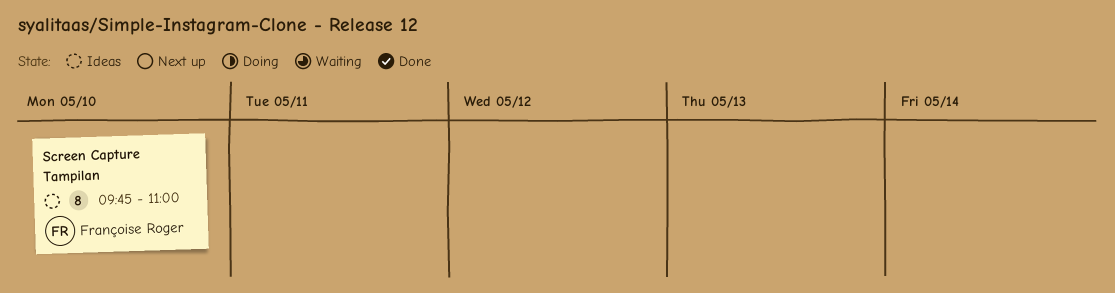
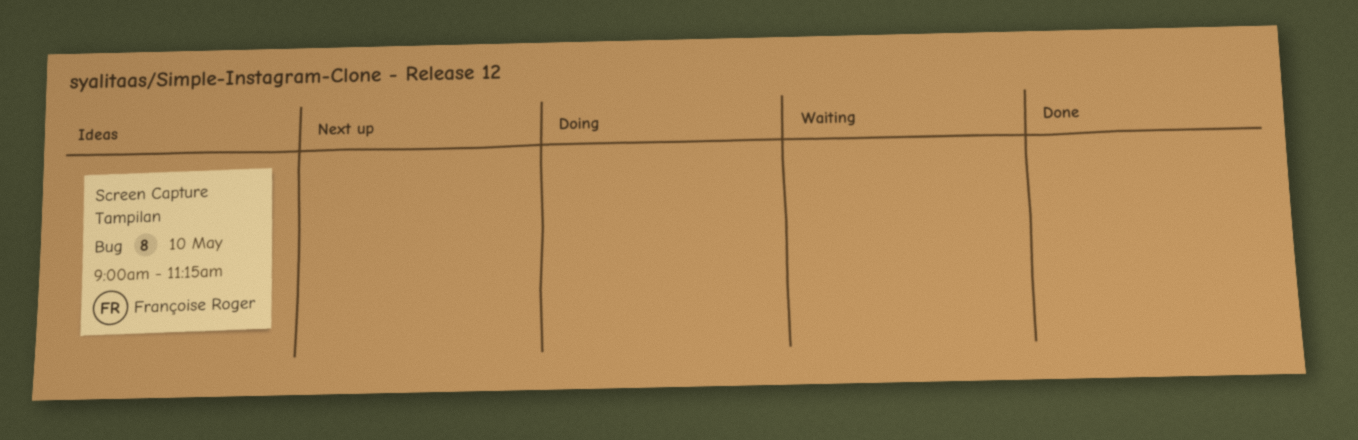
Screen Capture Tampilan, begins: 09:45 -> 09:00
Screen Capture Tampilan, ends: 11:00 -> 11:15

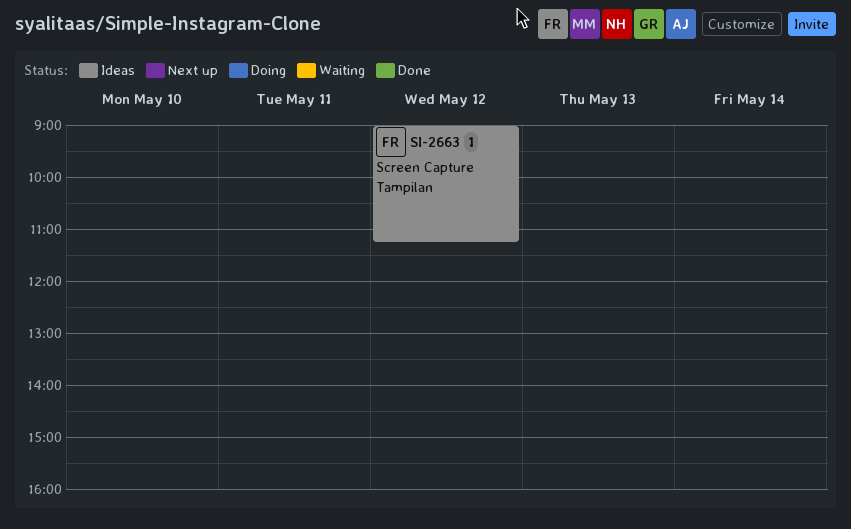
Screen Capture Tampilan, estimate: 8 -> 1
Screen Capture Tampilan, day: May 10 -> May 12

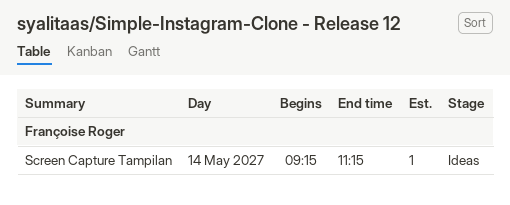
Screen Capture Tampilan, day: May 12 -> May 14
Screen Capture Tampilan, begins: 09:00 -> 09:15

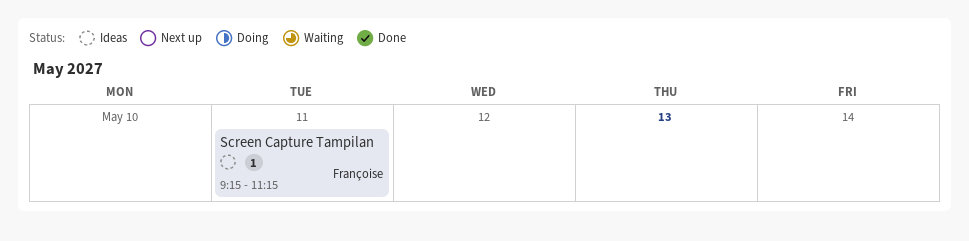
Screen Capture Tampilan, day: May 14 -> May 11

